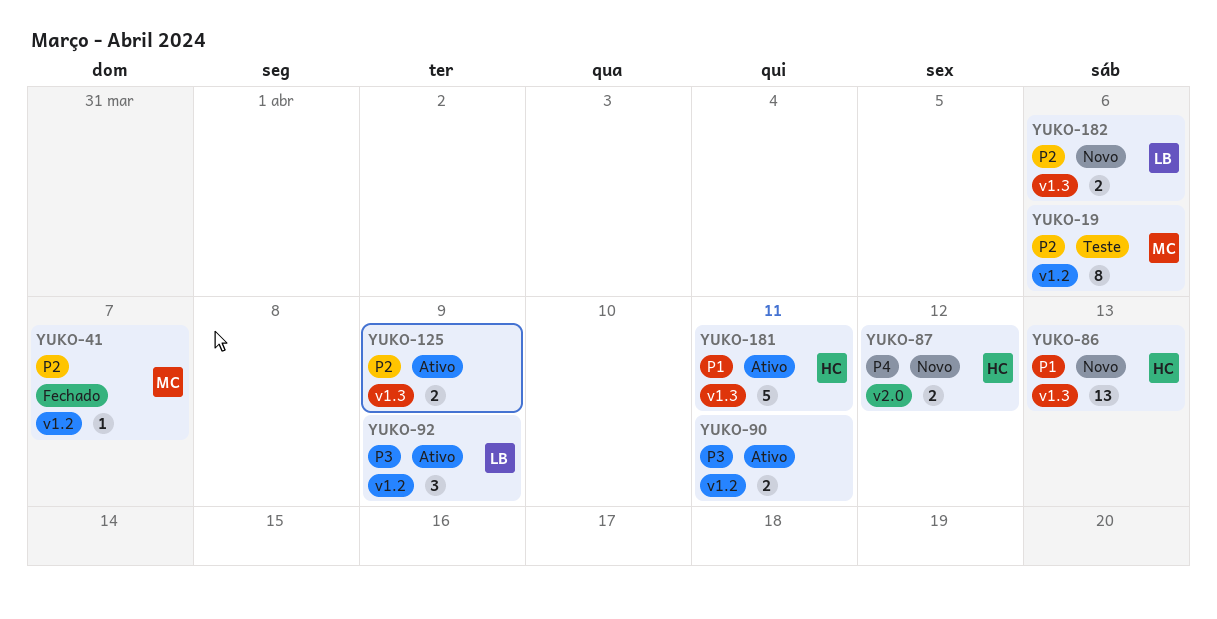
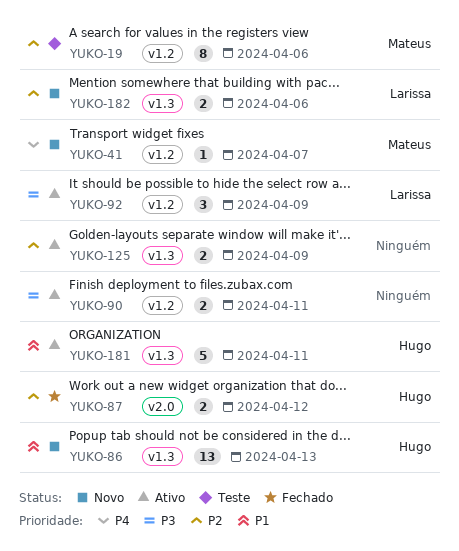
YUKO-41, status: Fechado -> Novo
YUKO-41, priority: P2 -> P4
YUKO-87, status: Novo -> Fechado
YUKO-87, priority: P4 -> P2

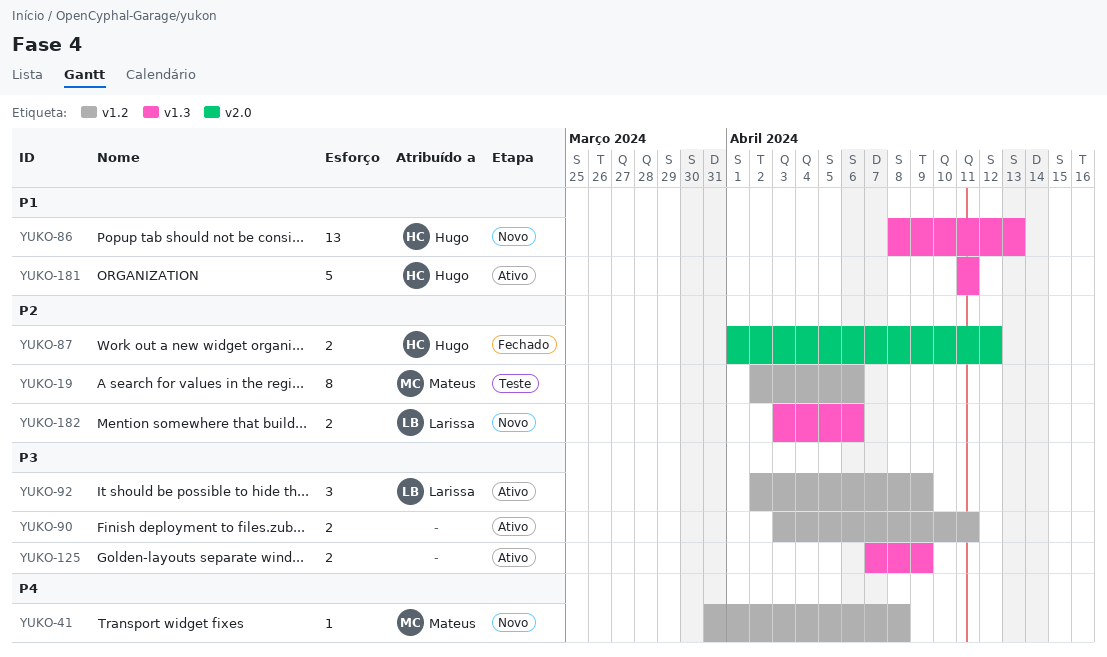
YUKO-41, due: Apr 7 -> Apr 8
YUKO-125, priority: P2 -> P3

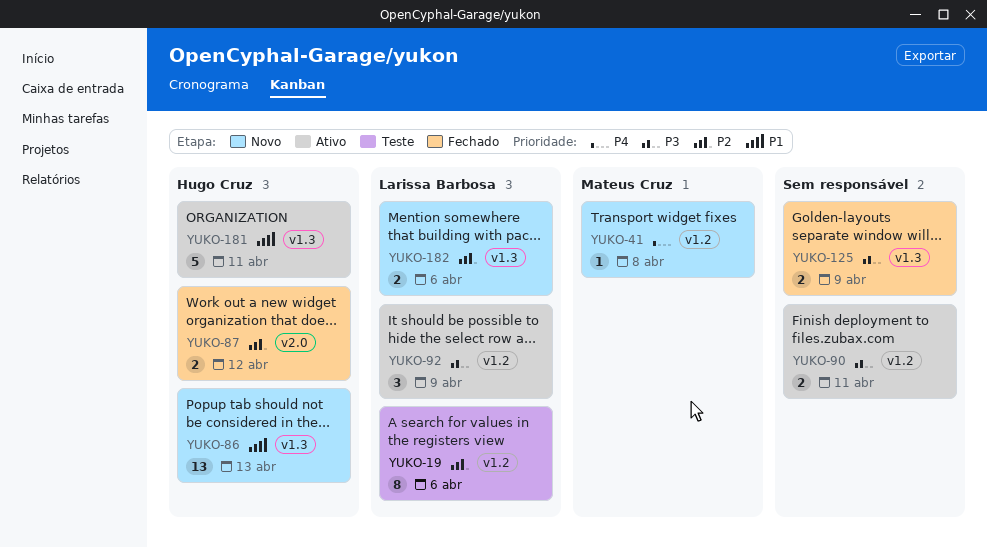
YUKO-19, owner: Mateus Cruz -> Larissa Barbosa
YUKO-125, status: Ativo -> Fechado

